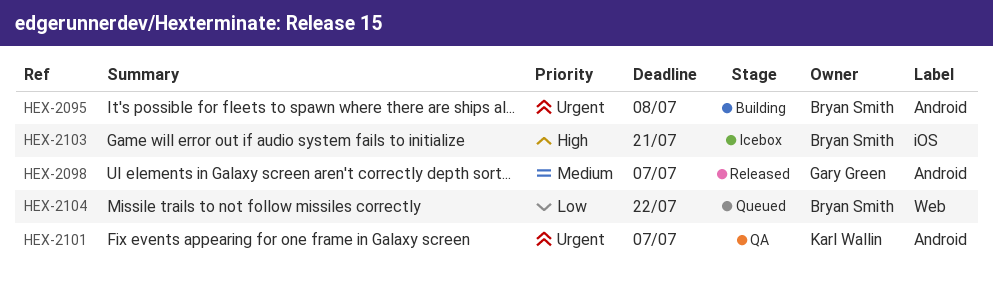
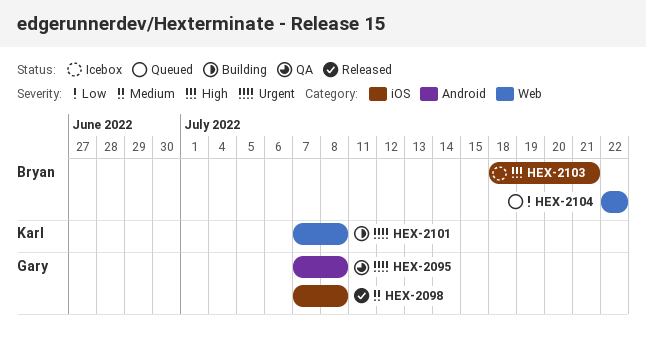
HEX-2095, status: Building -> QA
HEX-2095, owner: Bryan Smith -> Gary Green
HEX-2098, label: Android -> iOS
HEX-2098, due: Jul 7 -> Jul 8
HEX-2101, status: QA -> Building
HEX-2101, label: Android -> Web
HEX-2101, due: Jul 7 -> Jul 8

